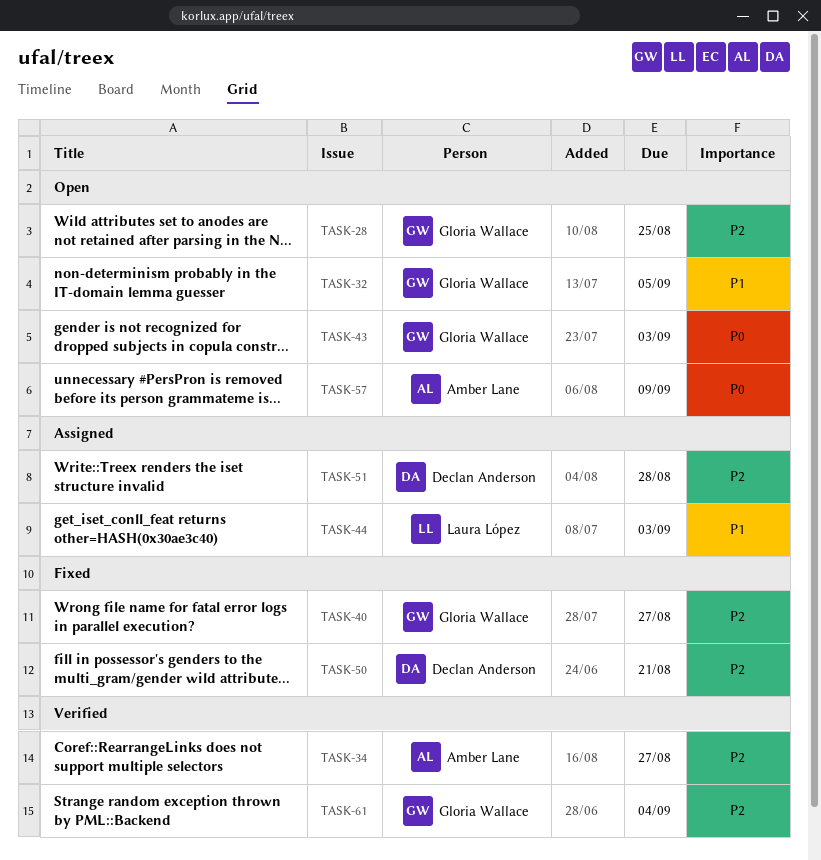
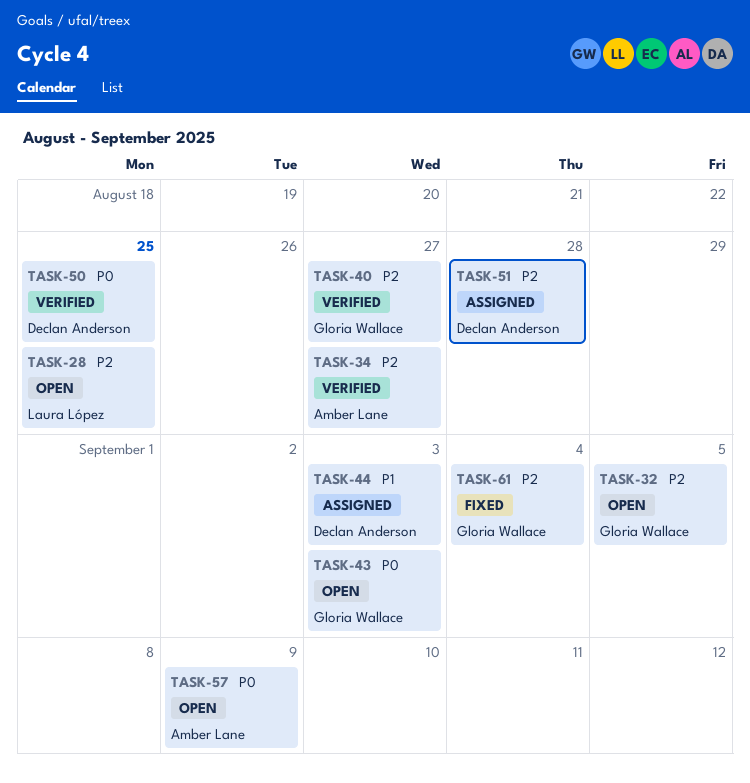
TASK-28, owner: Gloria Wallace -> Laura López
TASK-32, priority: P1 -> P2
TASK-40, status: Fixed -> Verified
TASK-44, owner: Laura López -> Declan Anderson
TASK-50, status: Fixed -> Verified
TASK-50, priority: P2 -> P0
TASK-50, due: Aug 21 -> Aug 25
TASK-61, status: Verified -> Fixed

